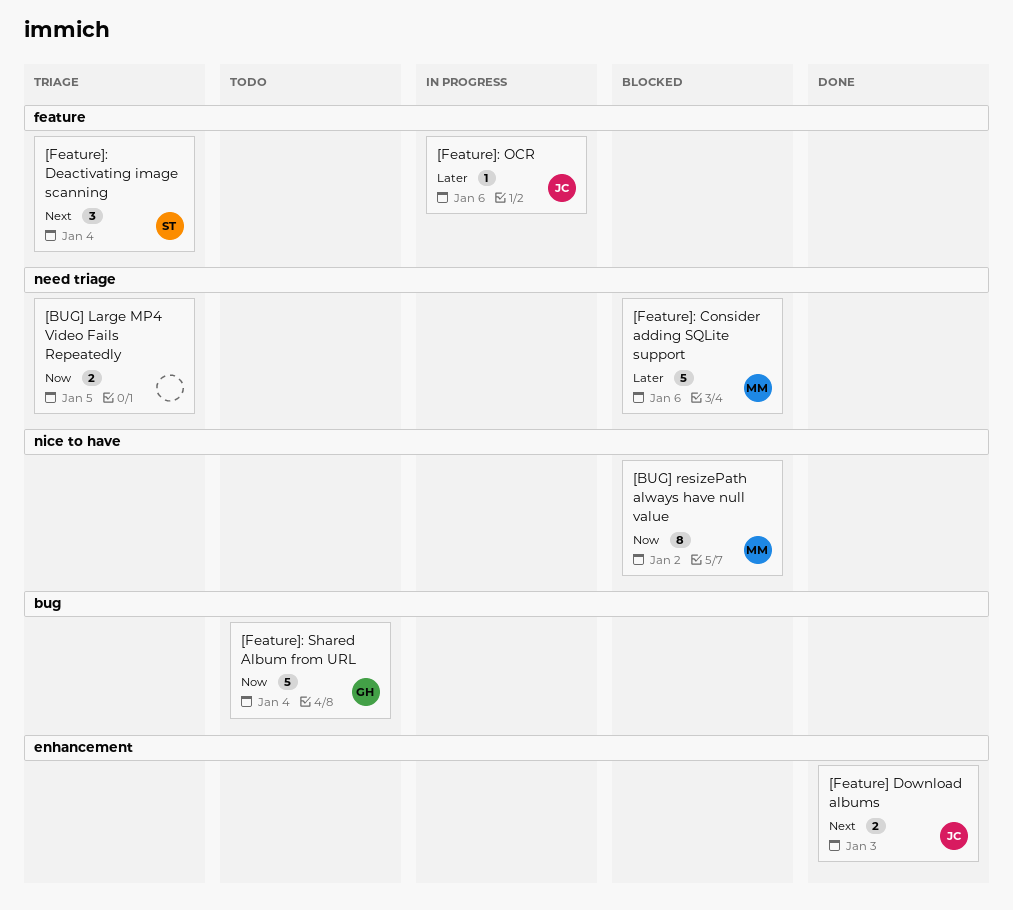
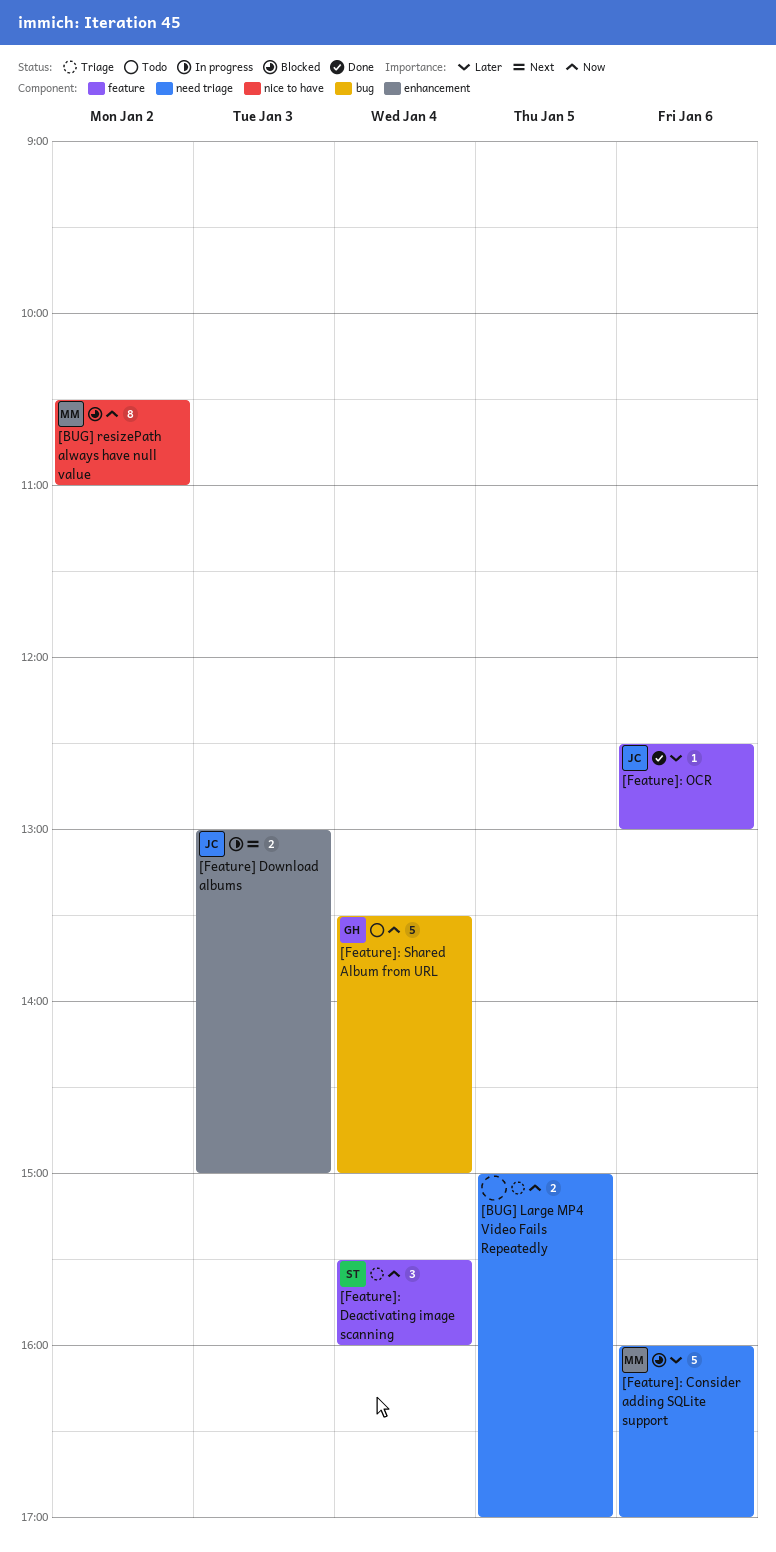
[Feature] Download albums, status: Done -> In progress
[Feature]: Deactivating image scanning, priority: Next -> Now
[Feature]: OCR, status: In progress -> Done

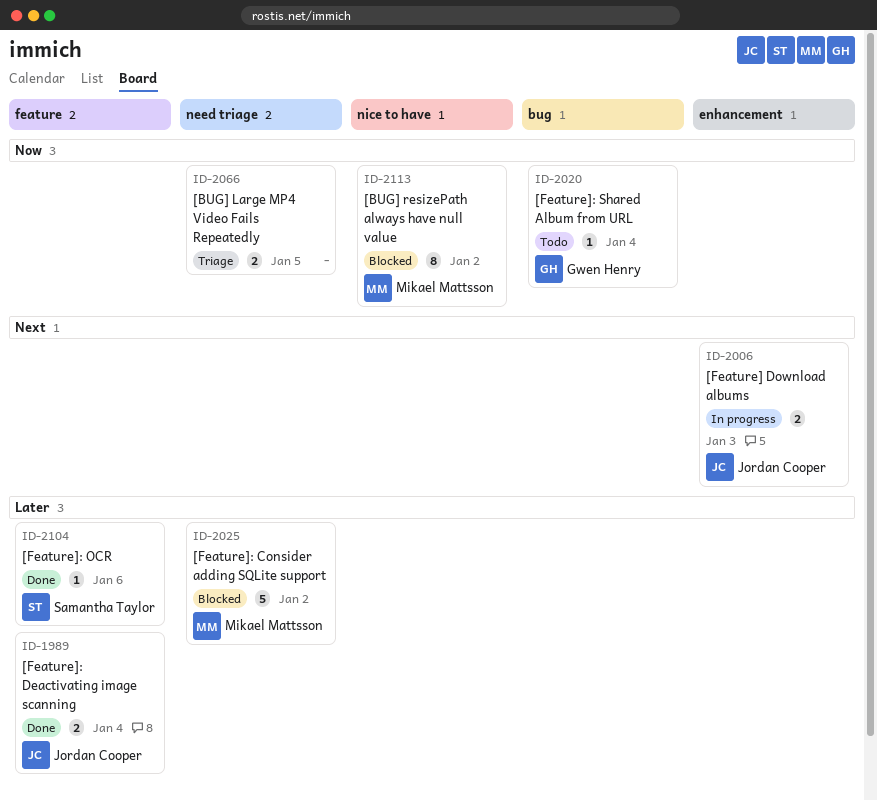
[Feature]: Consider adding SQLite support, day: Jan 6 -> Jan 2
[Feature]: Deactivating image scanning, status: Triage -> Done
[Feature]: Deactivating image scanning, owner: Samantha Taylor -> Jordan Cooper
[Feature]: Deactivating image scanning, priority: Now -> Later
[Feature]: Deactivating image scanning, estimate: 3 -> 2
[Feature]: OCR, owner: Jordan Cooper -> Samantha Taylor
[Feature]: Shared Album from URL, estimate: 5 -> 1

